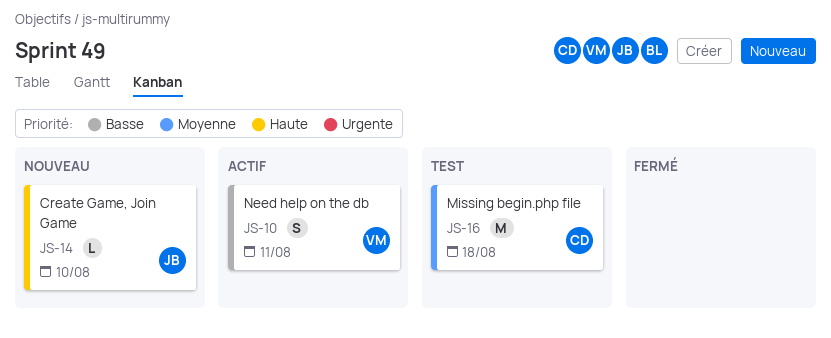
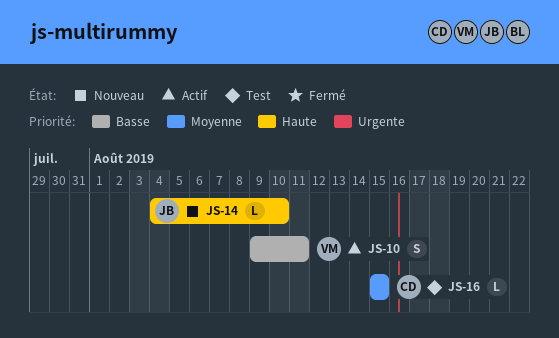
JS-16, estimate: M -> L
JS-16, due: Aug 18 -> Aug 15

